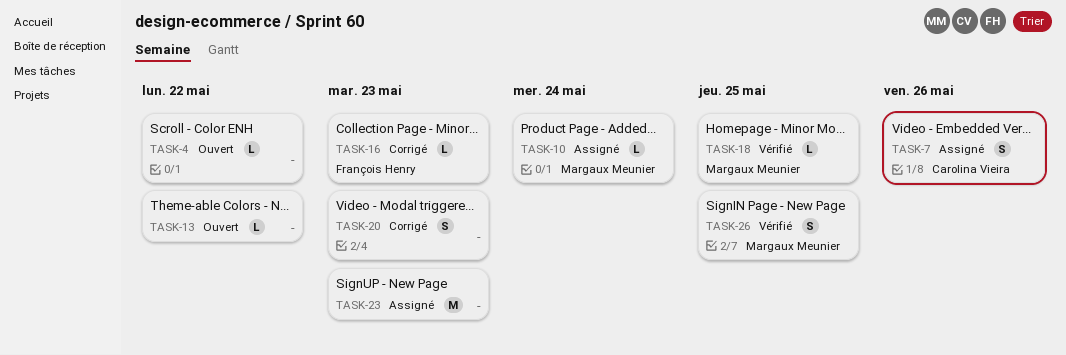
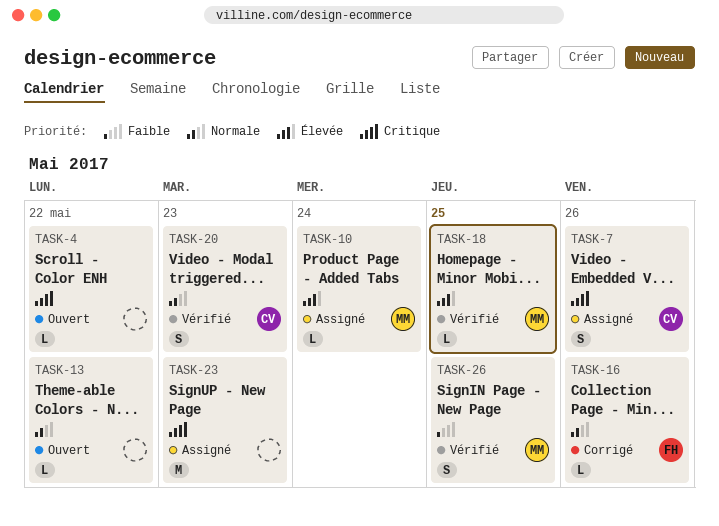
TASK-16, due: May 23 -> May 26
TASK-20, status: Corrigé -> Vérifié
TASK-20, owner: none -> Carolina Vieira

